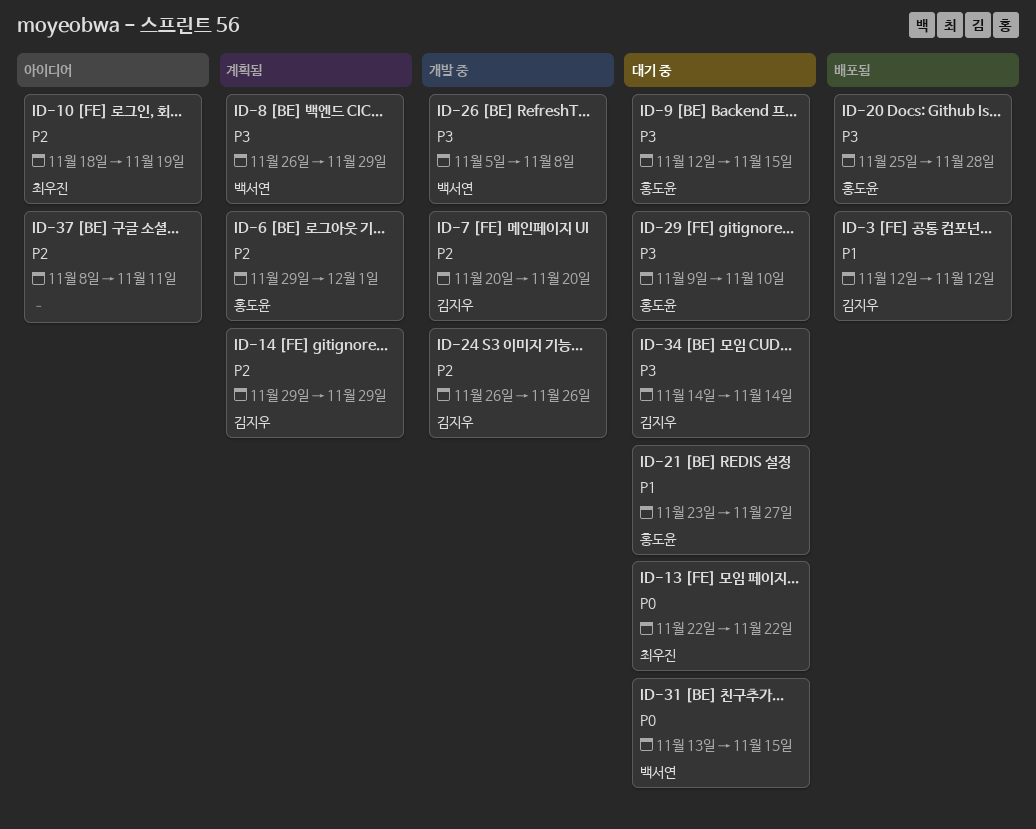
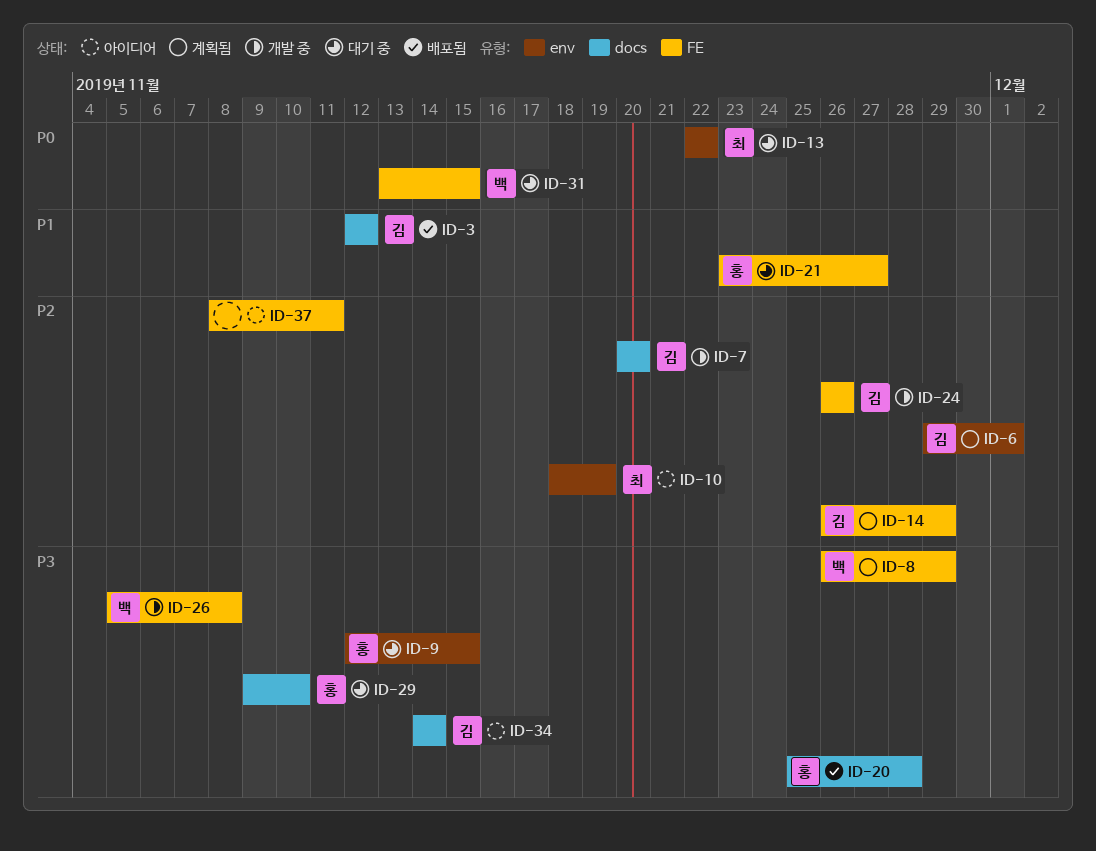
ID-6, owner: 홍도윤 -> 김지우
ID-14, start: Nov 29 -> Nov 26
ID-34, status: 대기 중 -> 아이디어

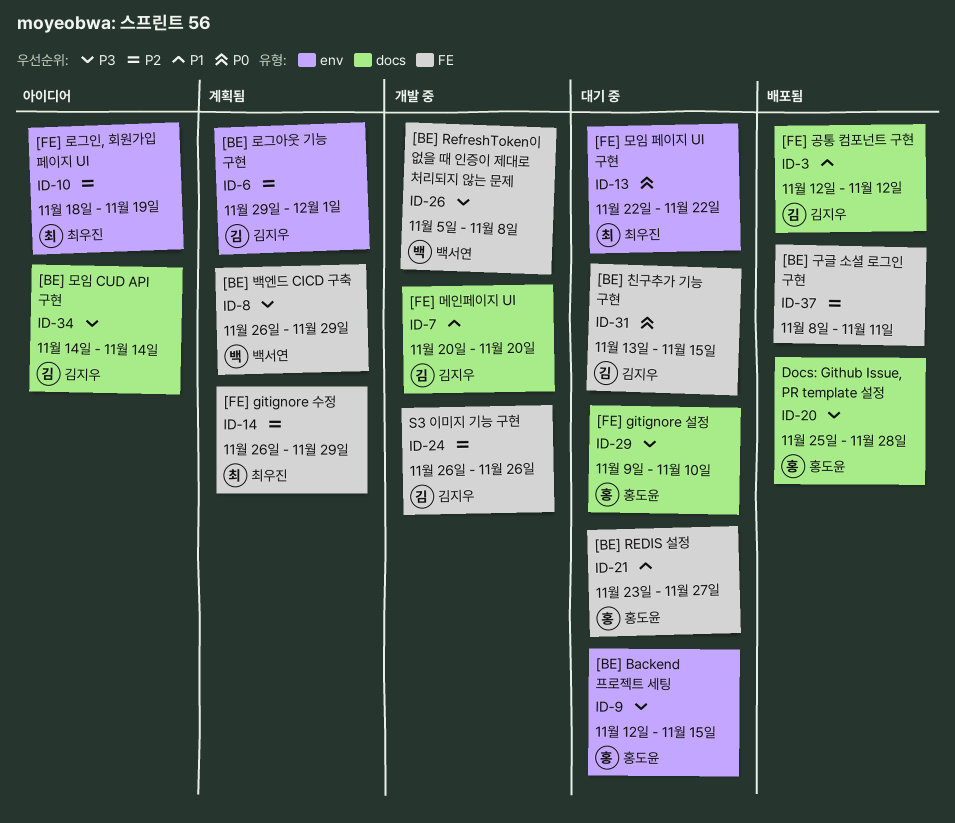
ID-7, priority: P2 -> P1
ID-14, owner: 김지우 -> 최우진
ID-31, owner: 백서연 -> 김지우
ID-37, status: 아이디어 -> 배포됨

